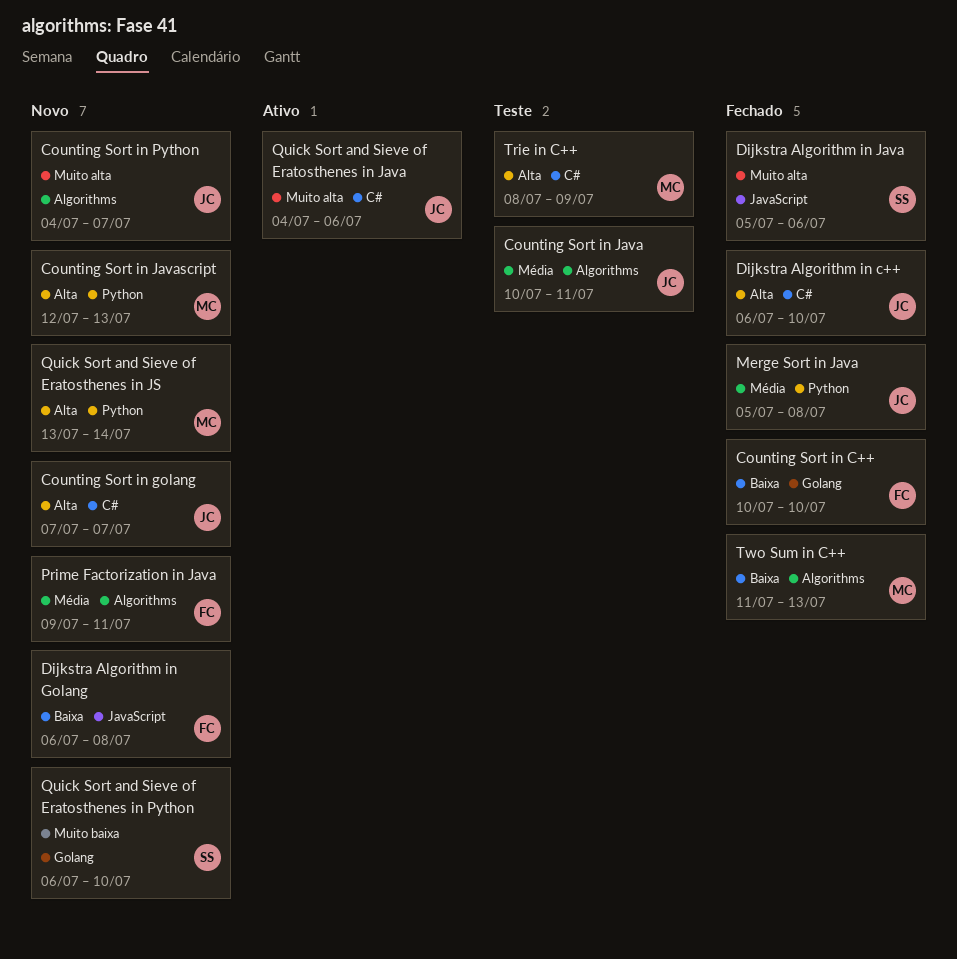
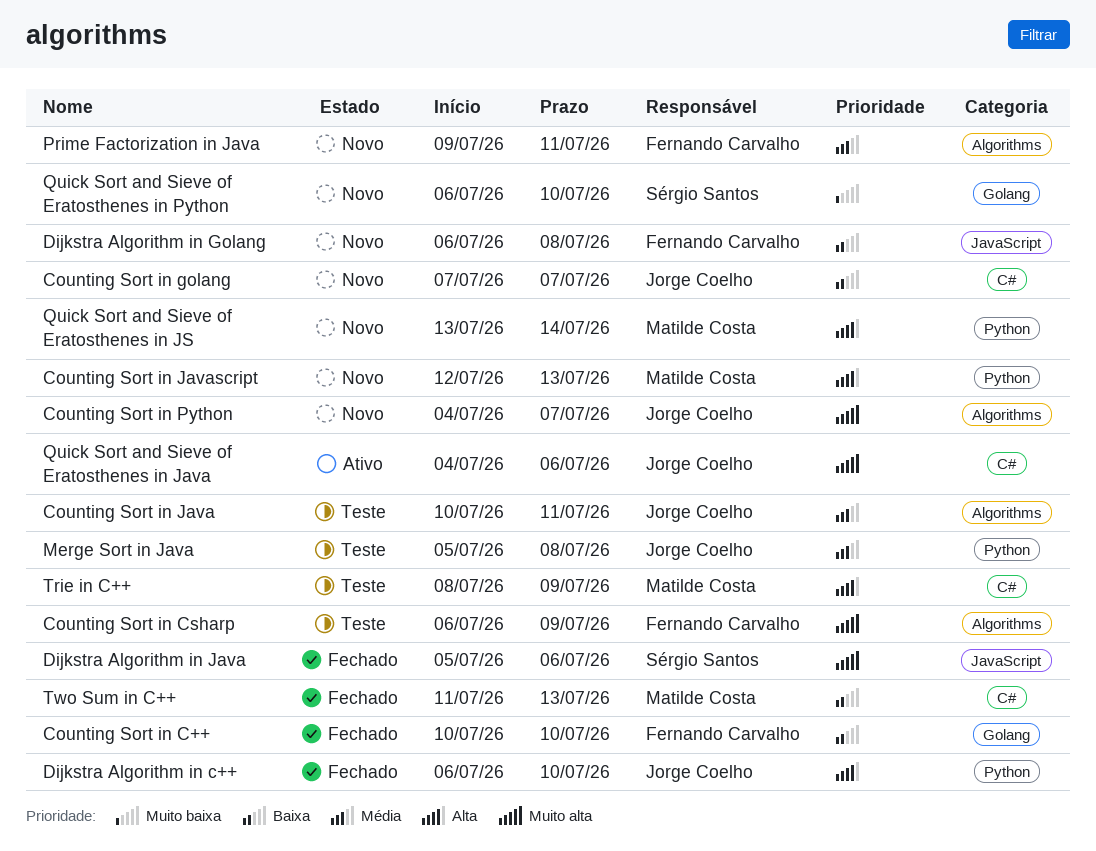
Counting Sort in Csharp: none -> present
Counting Sort in golang, priority: Alta -> Baixa
Dijkstra Algorithm in c++, label: C# -> Python
Merge Sort in Java, status: Fechado -> Teste
Two Sum in C++, label: Algorithms -> C#

